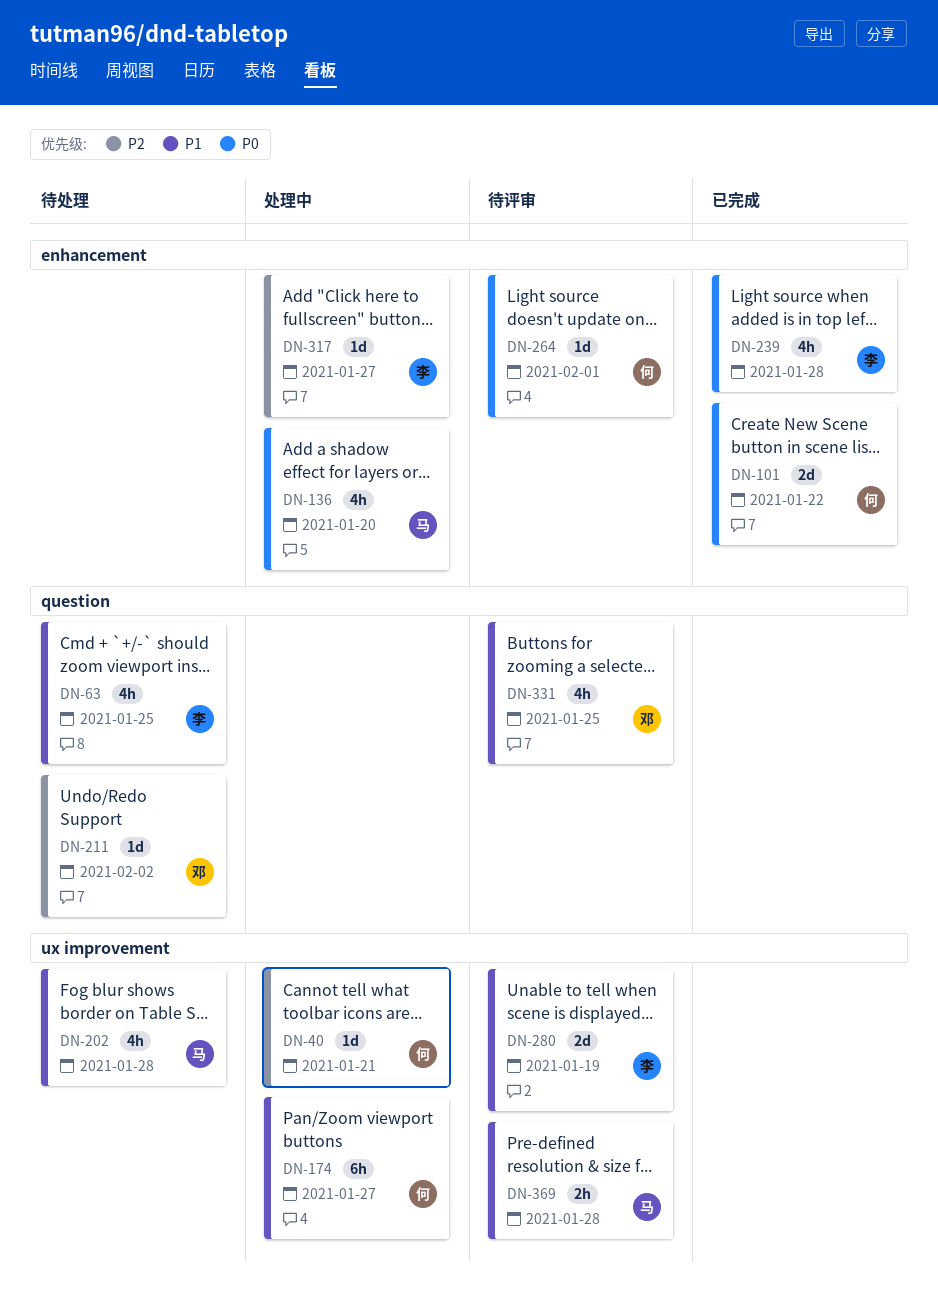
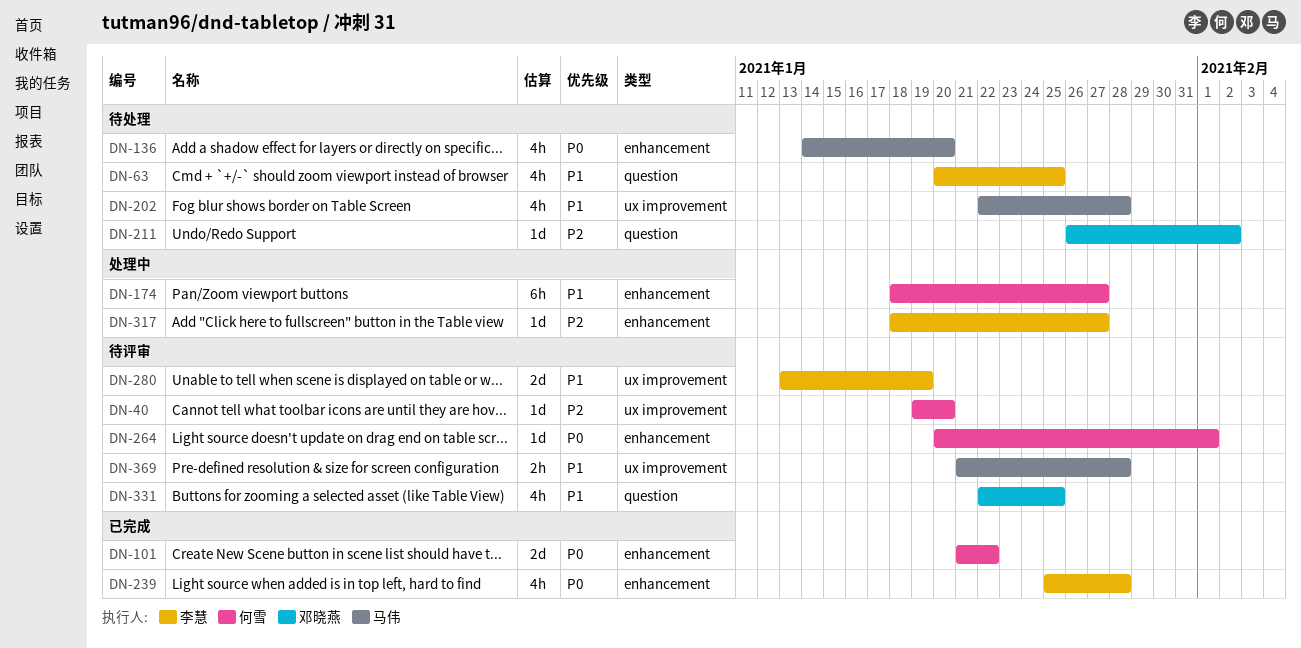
DN-40, status: 处理中 -> 待评审
DN-40, due: Jan 21 -> Jan 20
DN-136, status: 处理中 -> 待处理
DN-174, label: ux improvement -> enhancement

